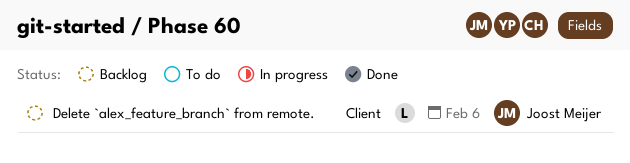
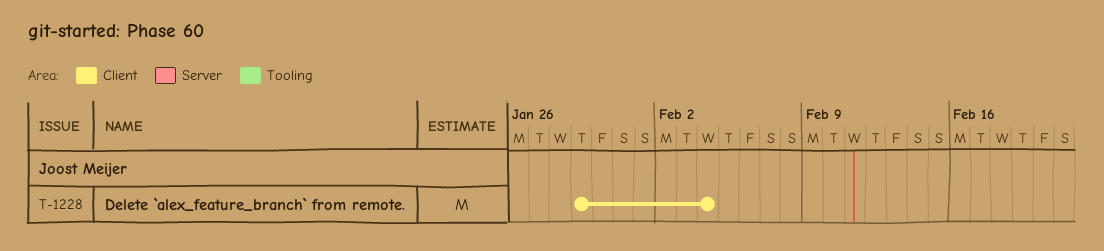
Delete `alex_feature_branch` from remote., estimate: L -> M
Delete `alex_feature_branch` from remote., due: Feb 6 -> Feb 4

